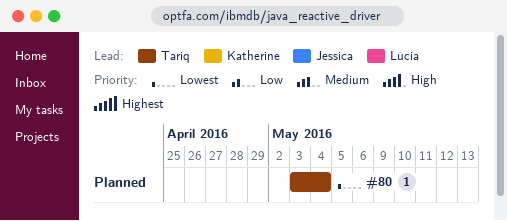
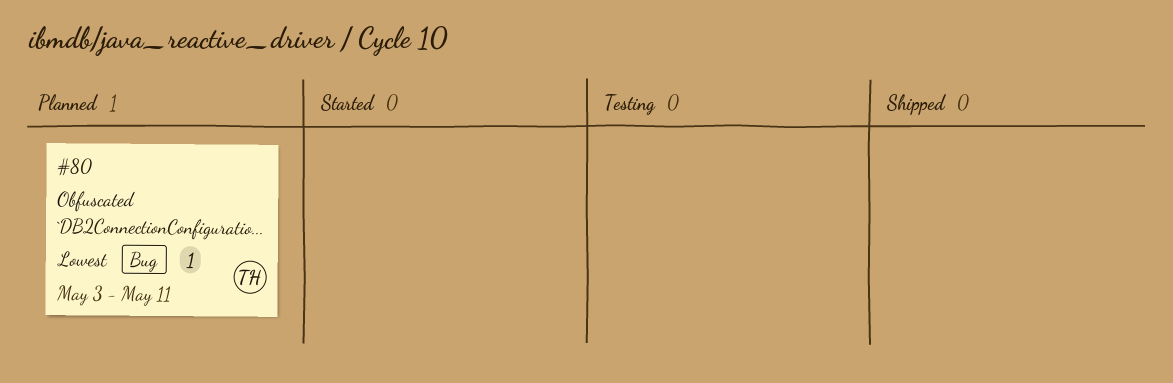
#80, due: May 4 -> May 11

